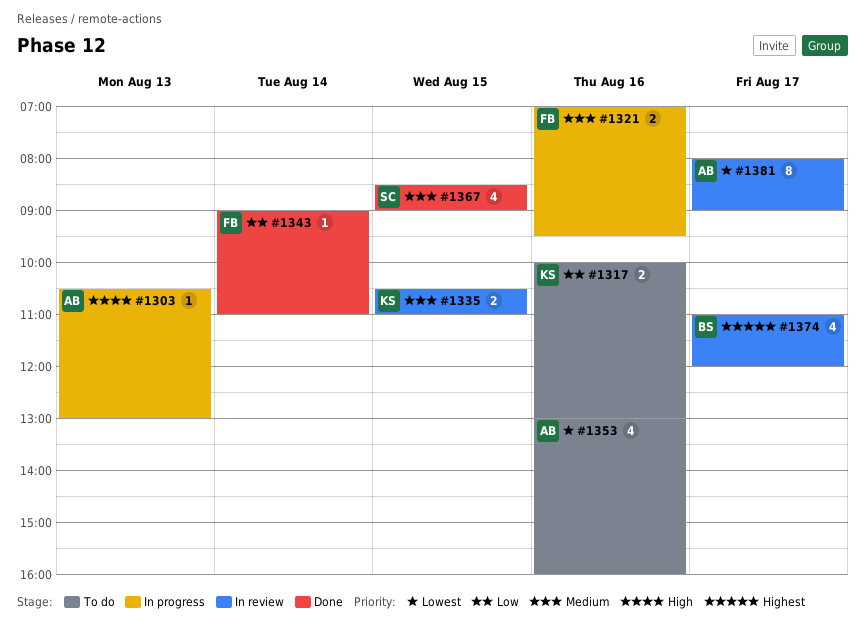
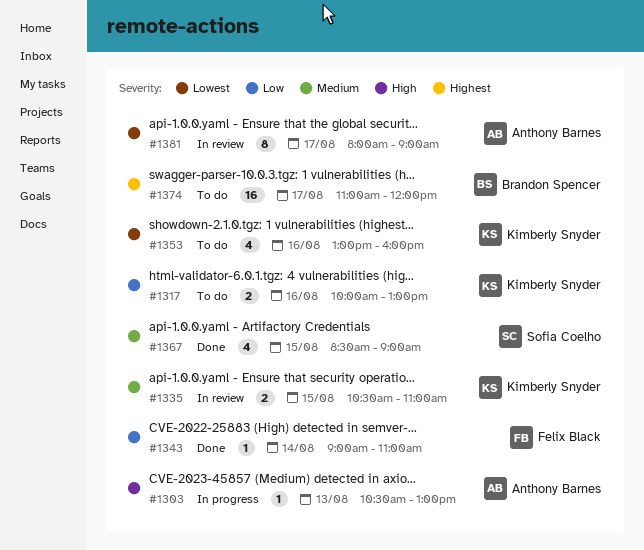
#1321: present -> none
#1353, owner: Anthony Barnes -> Kimberly Snyder
#1374, status: In review -> To do
#1374, estimate: 4 -> 16

